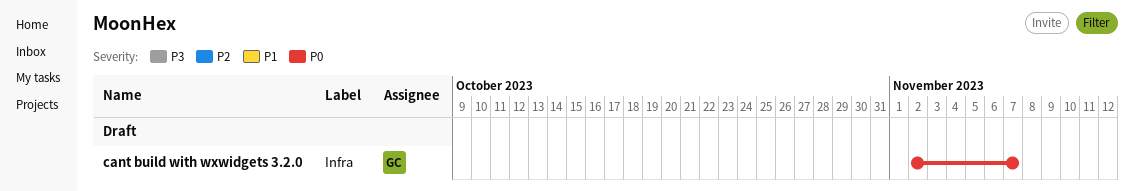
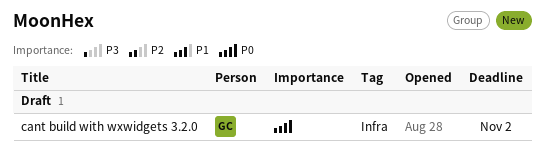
cant build with wxwidgets 3.2.0, due: Nov 7 -> Nov 2

